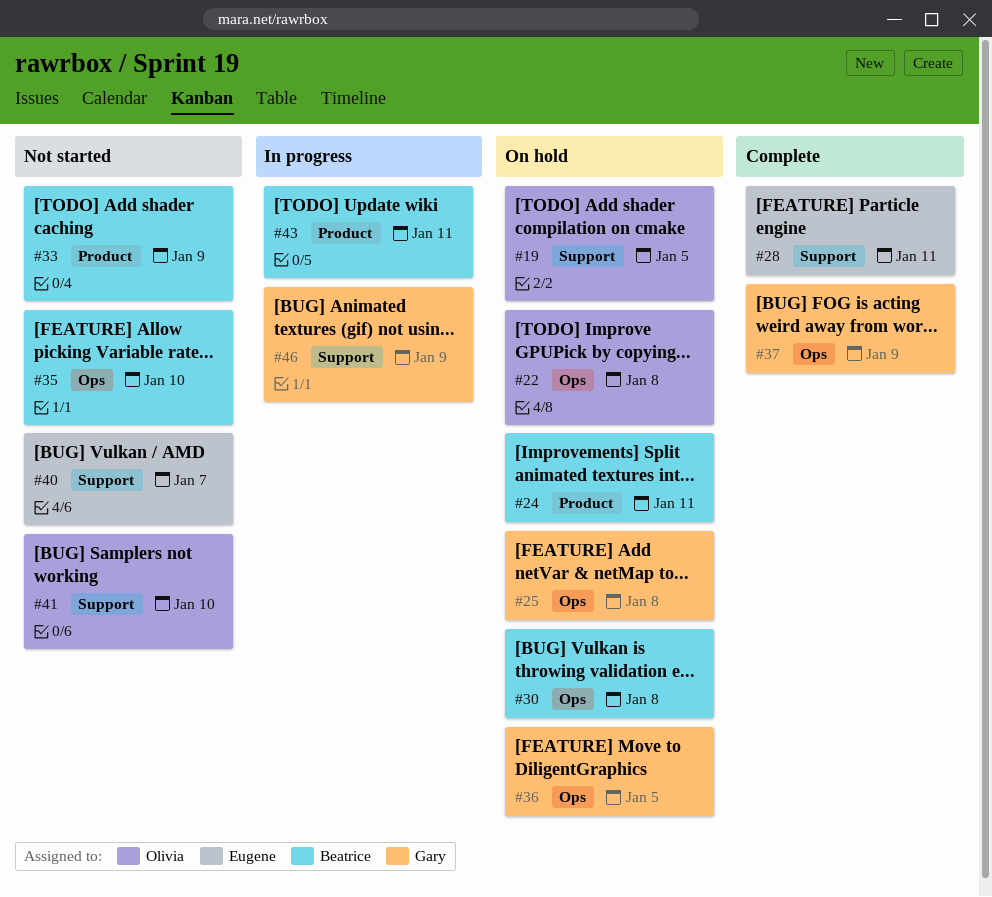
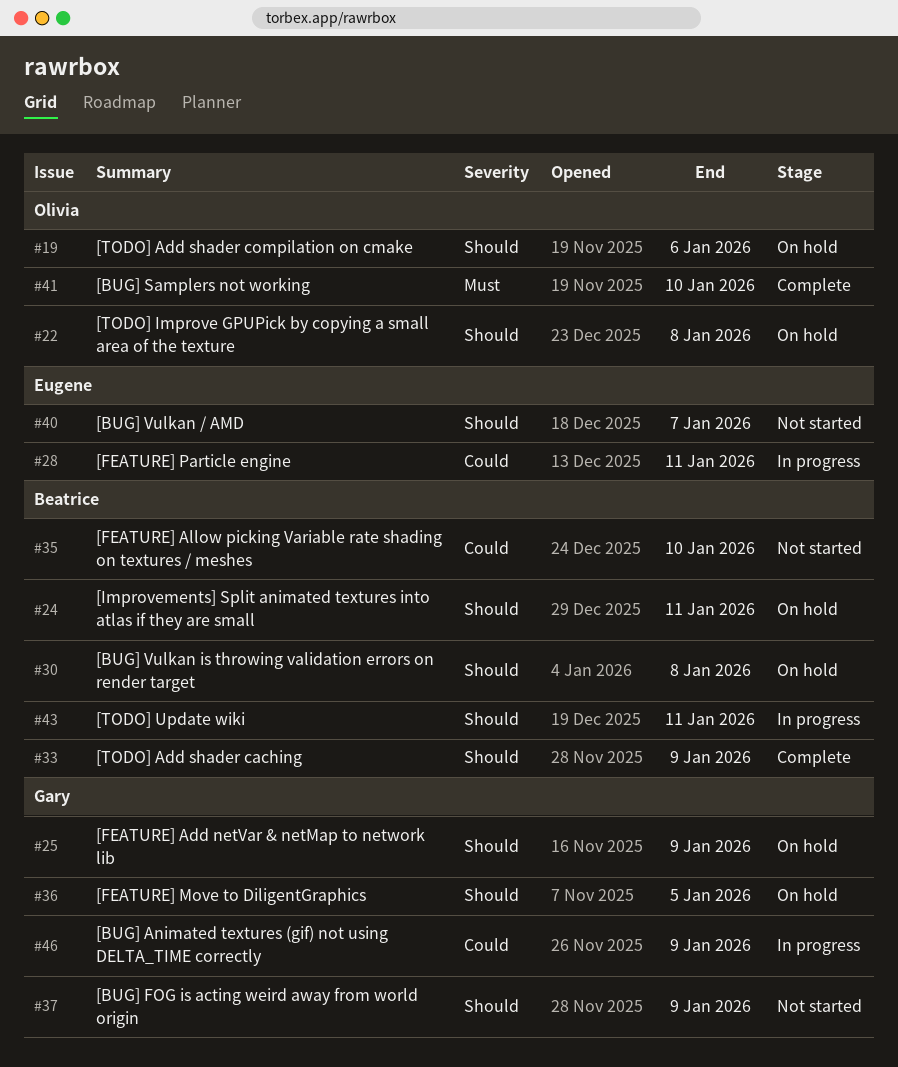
#19, due: Jan 5 -> Jan 6
#25, due: Jan 8 -> Jan 9
#28, status: Complete -> In progress
#33, status: Not started -> Complete
#37, status: Complete -> Not started
#41, status: Not started -> Complete

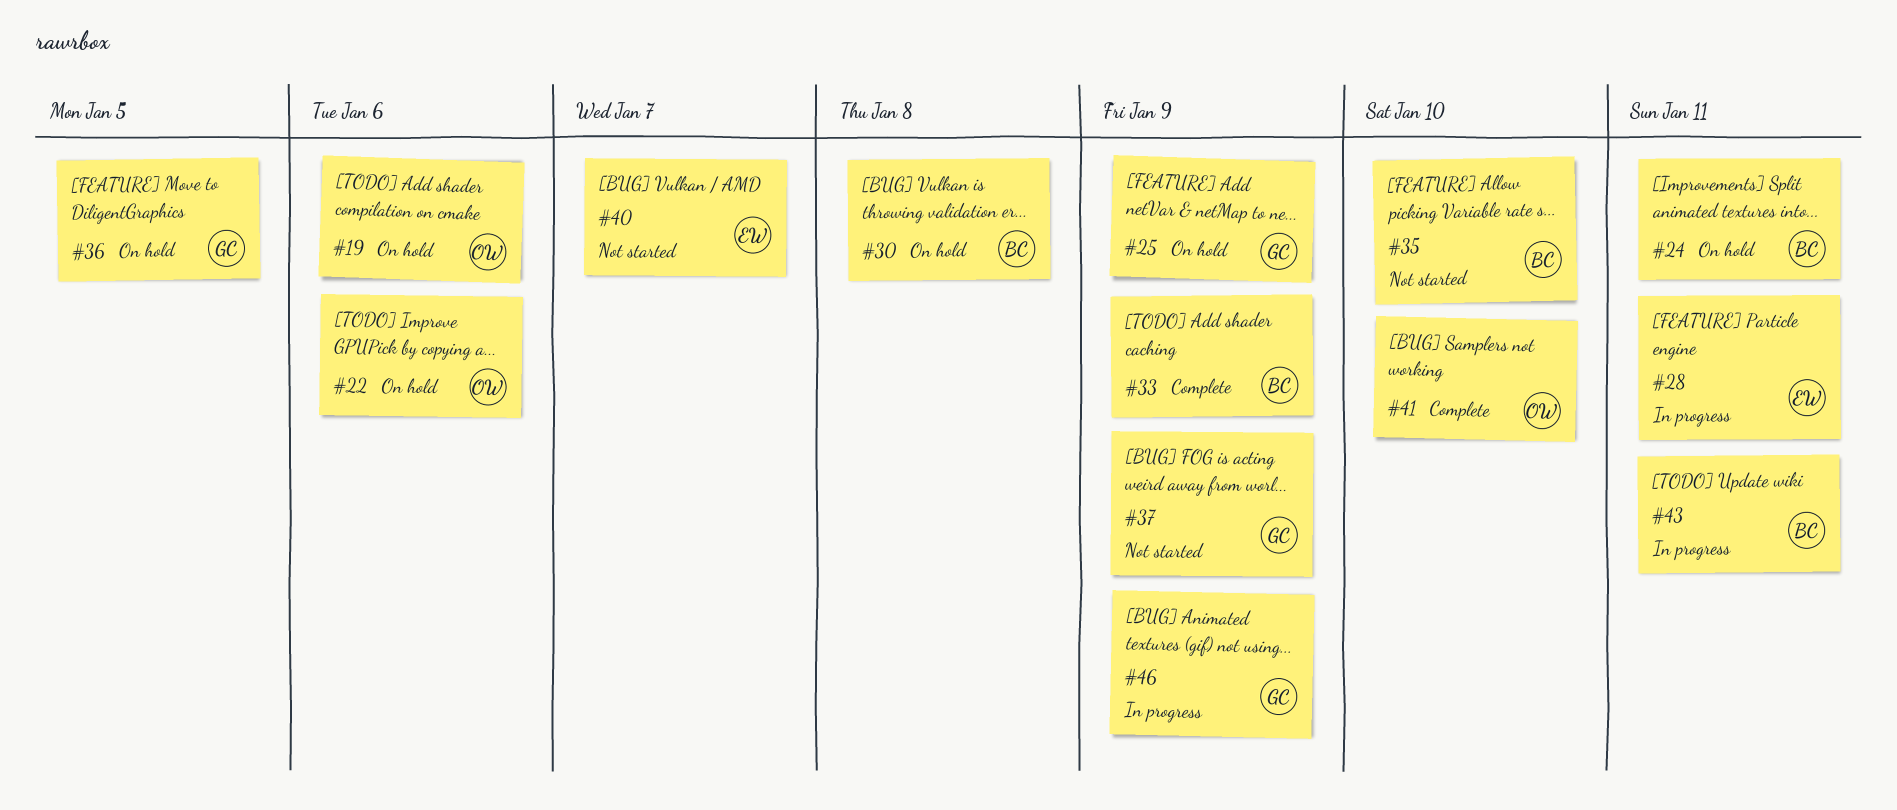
#22, due: Jan 8 -> Jan 6

